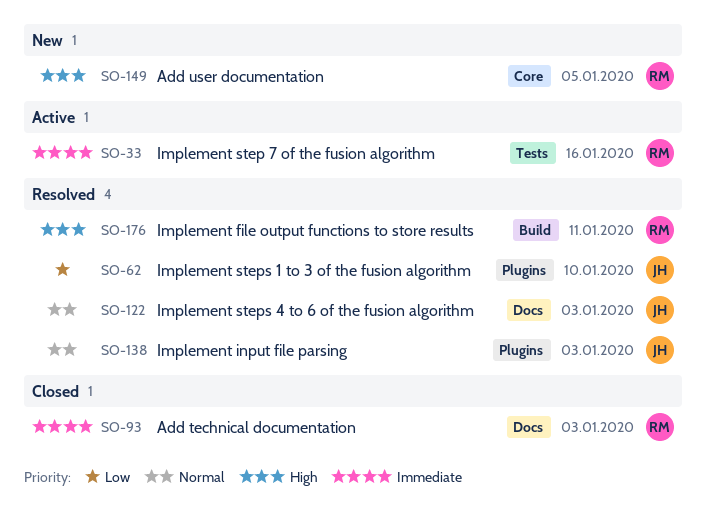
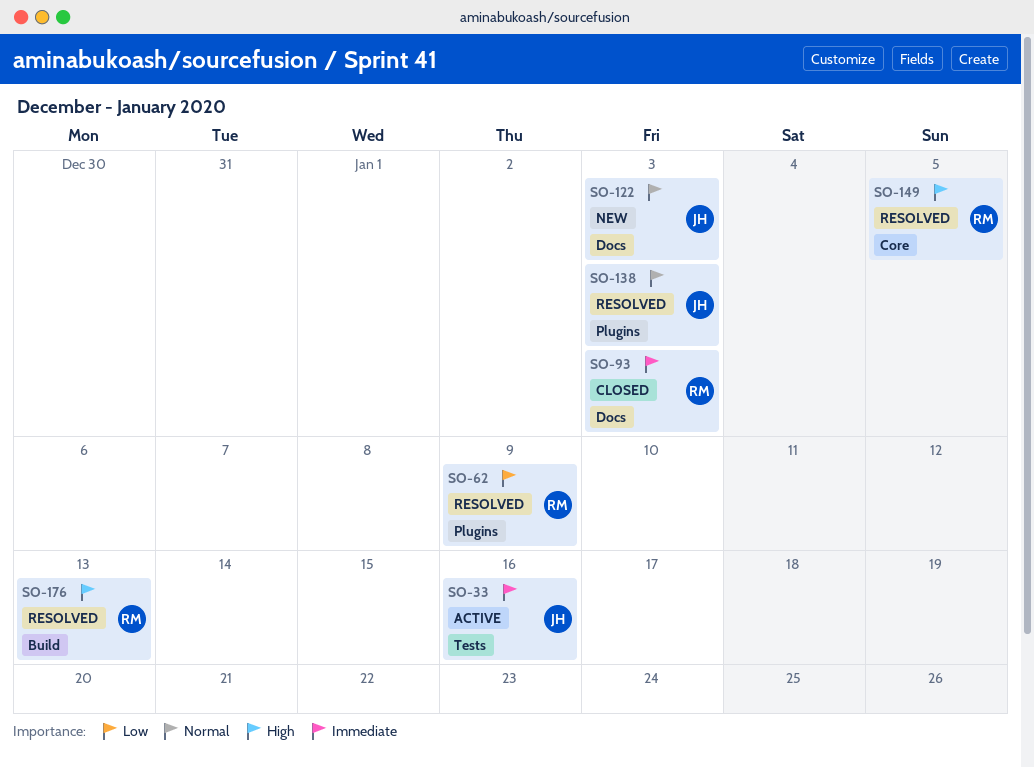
SO-33, owner: RM -> JH
SO-62, owner: JH -> RM
SO-62, due: Jan 10 -> Jan 9
SO-122, status: Resolved -> New
SO-149, status: New -> Resolved
SO-176, due: Jan 11 -> Jan 13

